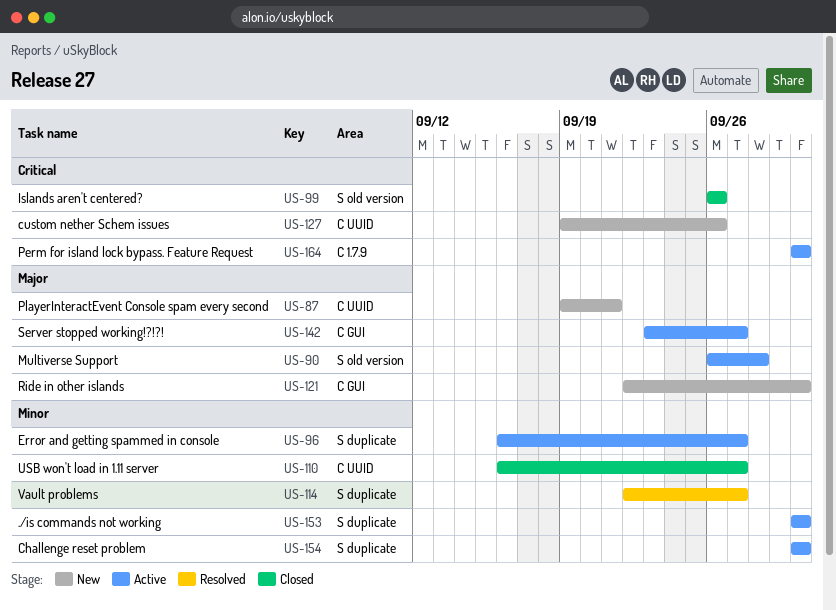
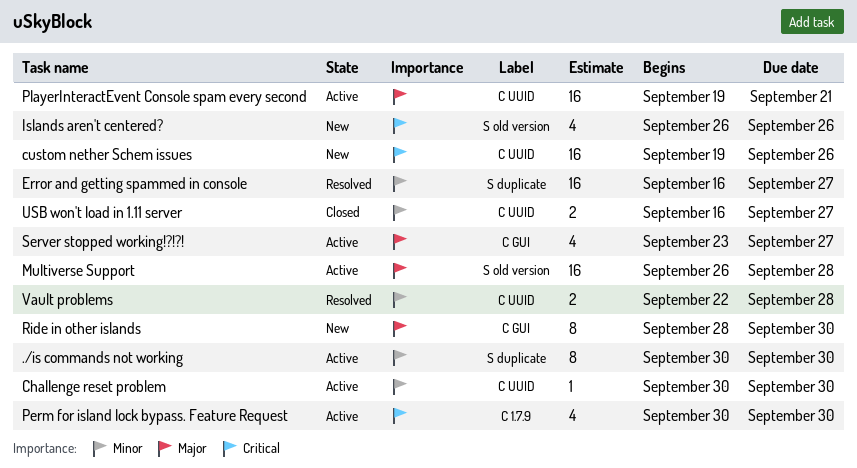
Challenge reset problem, label: S duplicate -> C UUID
Error and getting spammed in console, status: Active -> Resolved
Islands aren't centered?, status: Closed -> New
PlayerInteractEvent Console spam every second, status: New -> Active
Ride in other islands, start: Sep 22 -> Sep 28
Vault problems, label: S duplicate -> C UUID
Vault problems, due: Sep 27 -> Sep 28

